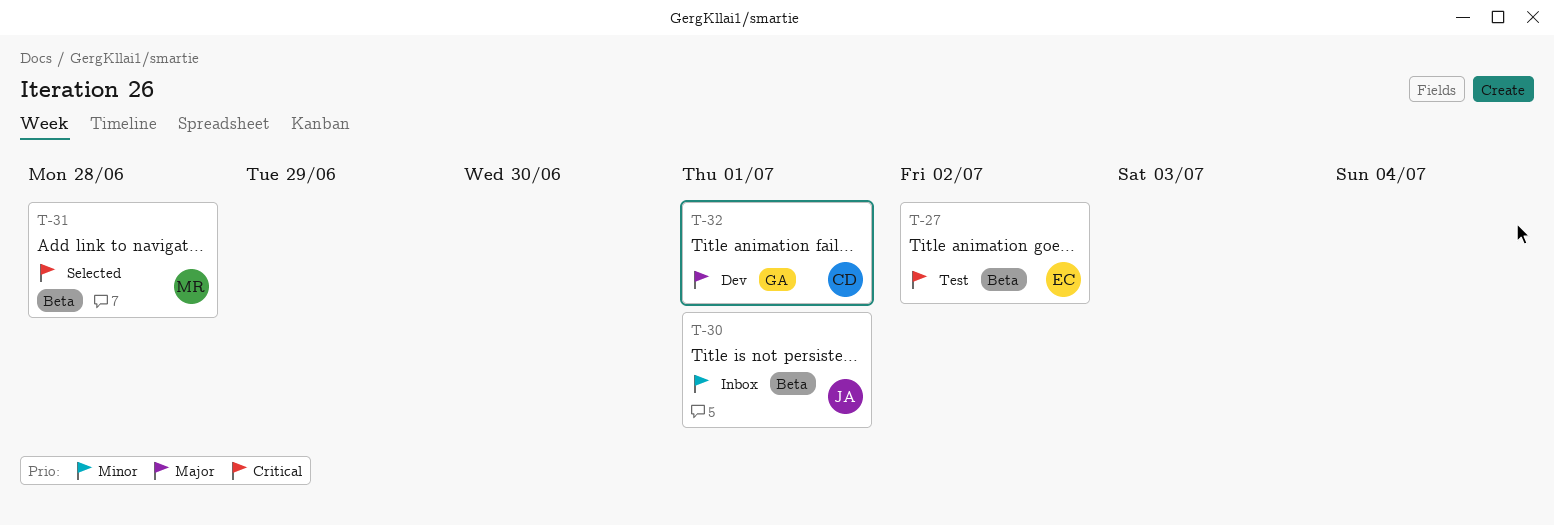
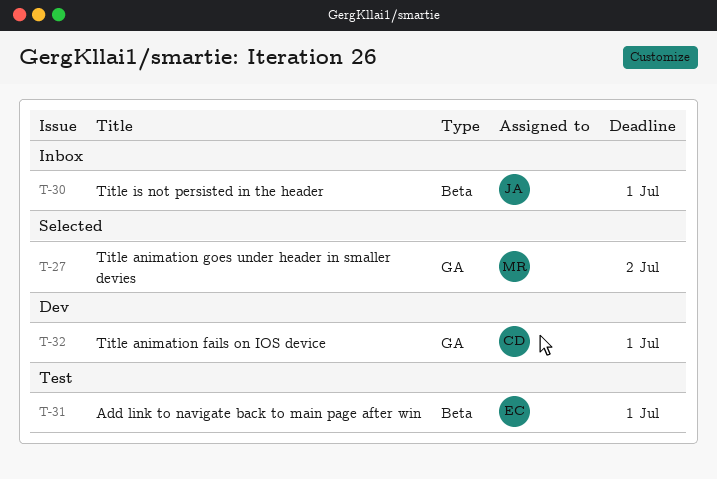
T-27, status: Test -> Selected
T-27, owner: EC -> MR
T-27, label: Beta -> GA
T-31, status: Selected -> Test
T-31, owner: MR -> EC
T-31, due: Jun 28 -> Jul 1

